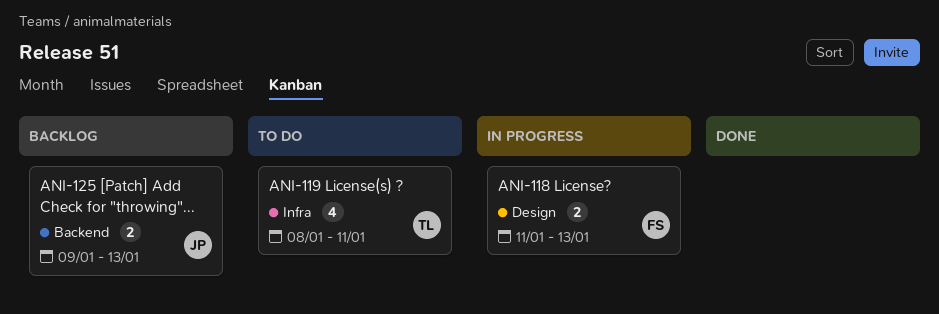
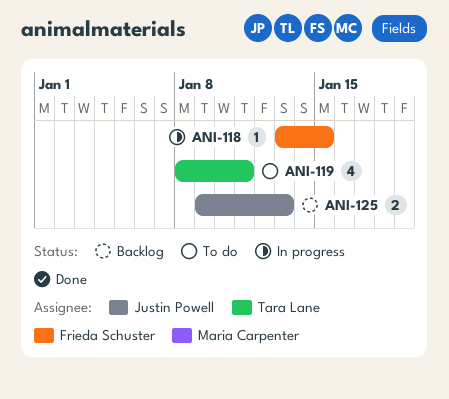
ANI-118, estimate: 2 -> 1
ANI-118, start: Jan 11 -> Jan 13
ANI-118, due: Jan 13 -> Jan 15

